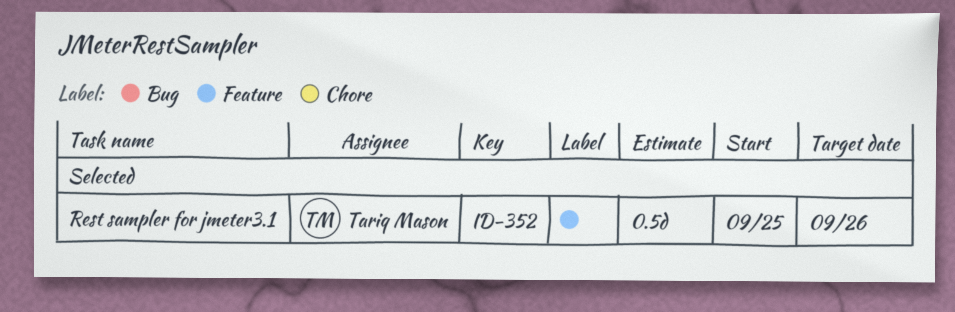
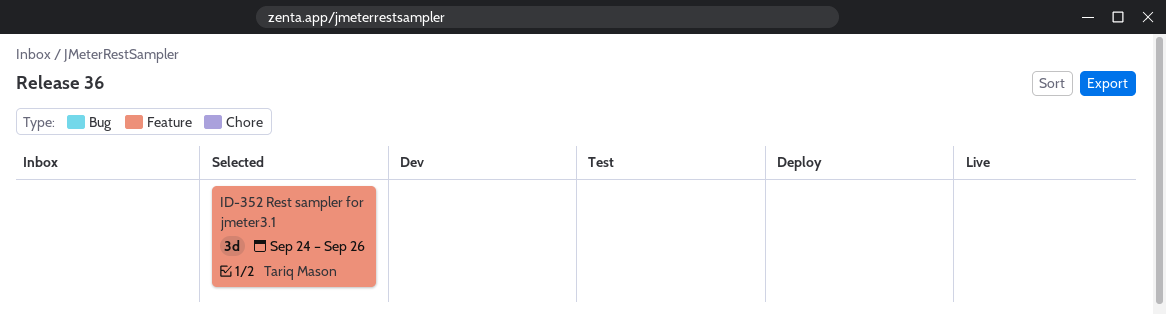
ID-352, estimate: 0.5d -> 3d
ID-352, start: Sep 25 -> Sep 24

